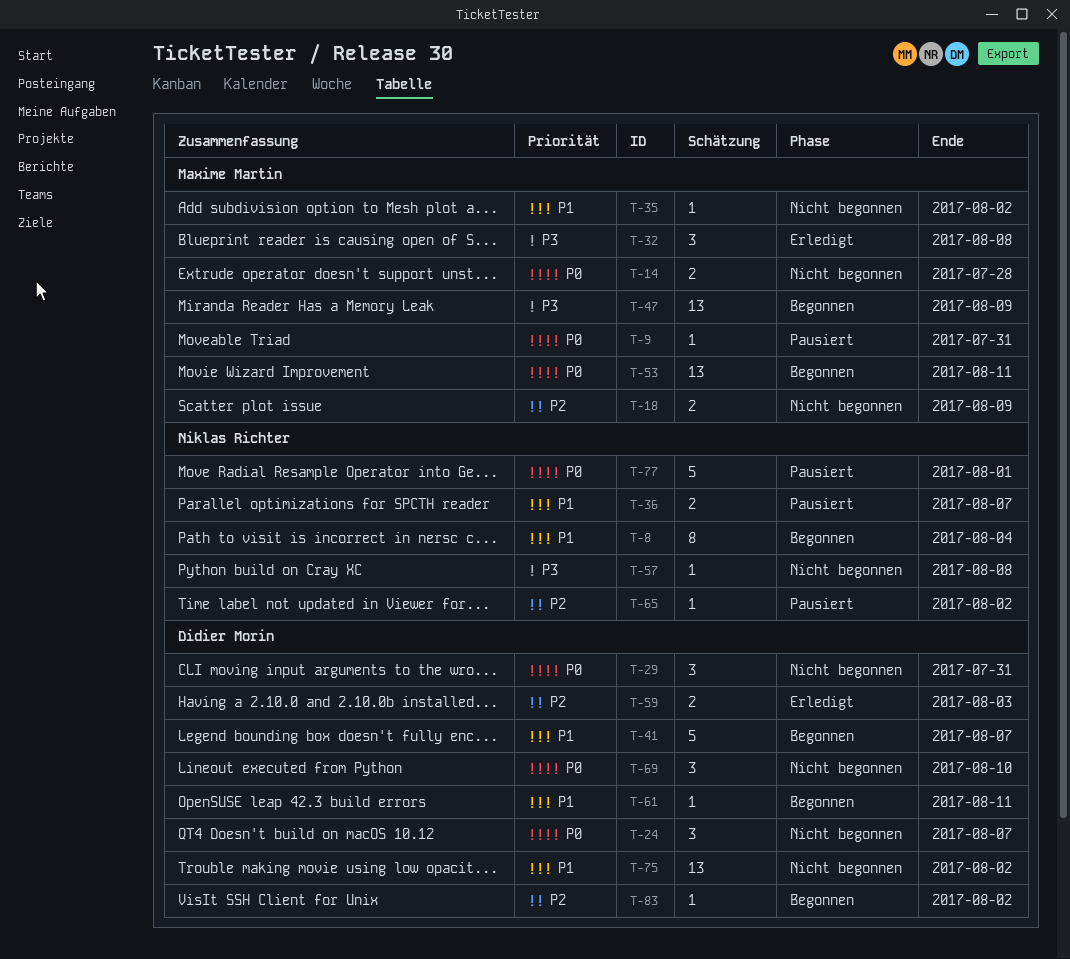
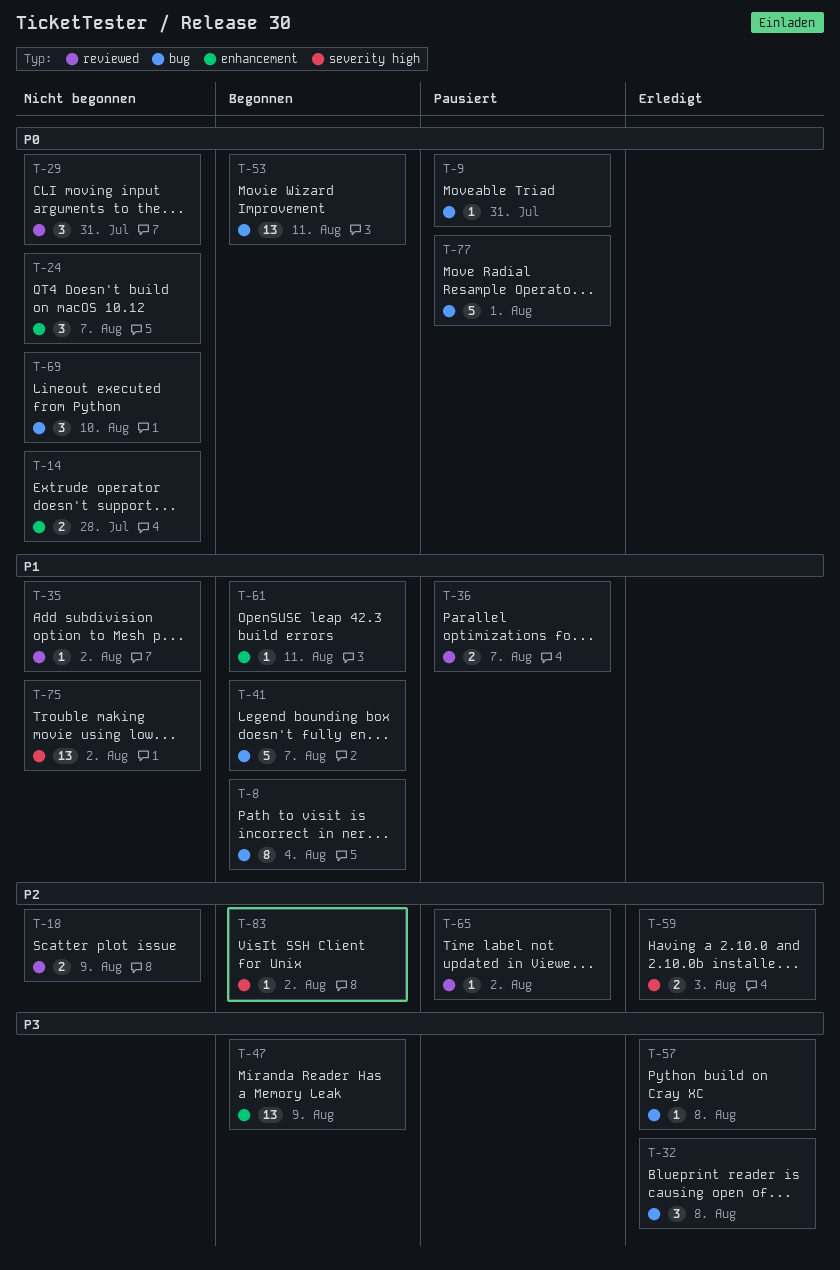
T-57, status: Nicht begonnen -> Erledigt

